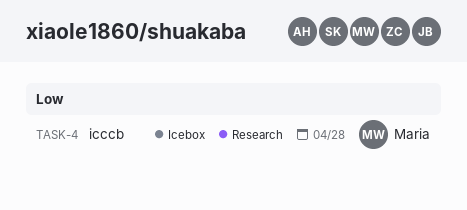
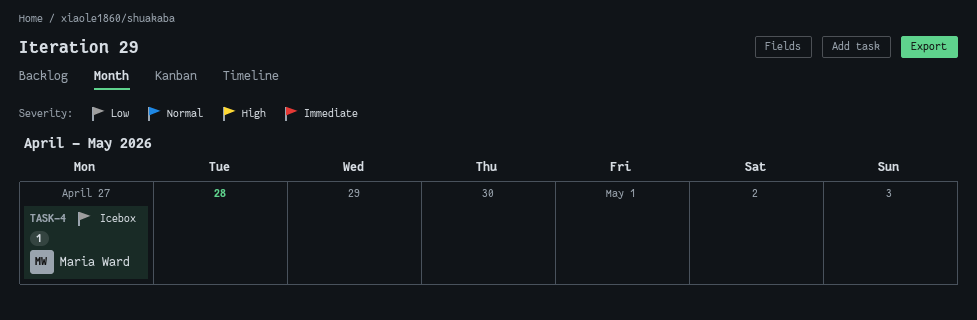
TASK-4, due: Apr 28 -> Apr 27

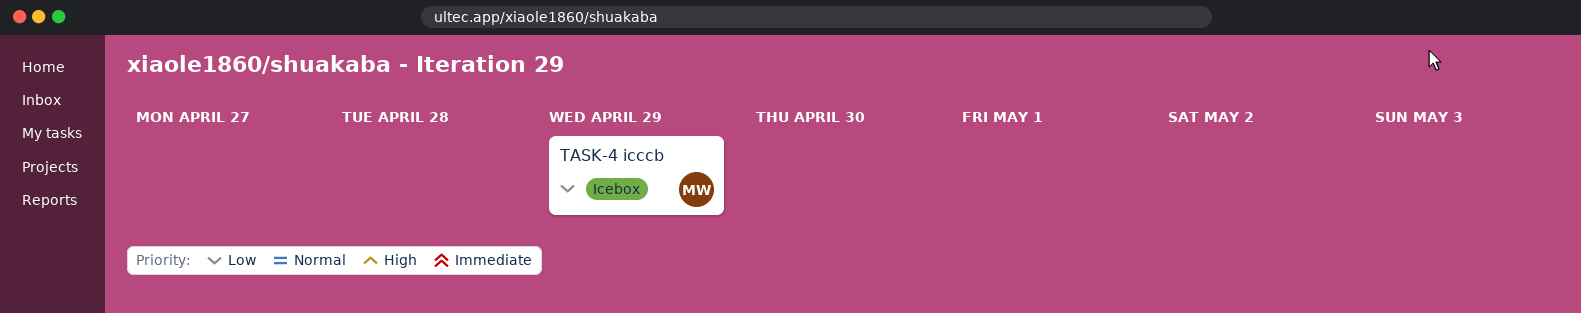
TASK-4, due: Apr 27 -> Apr 29

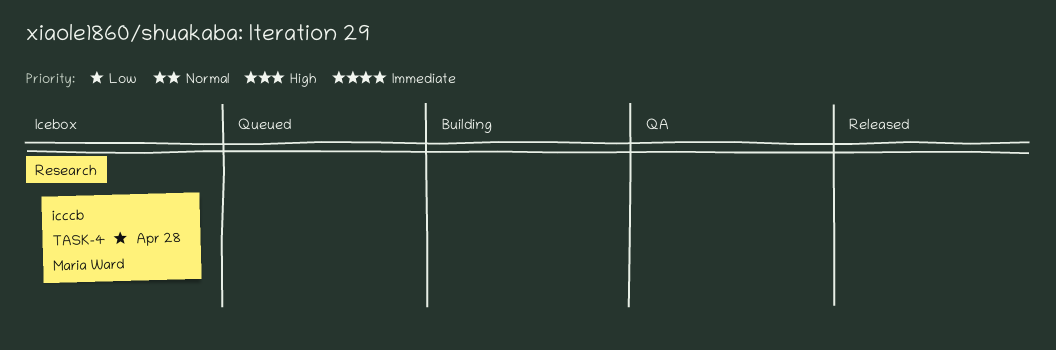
TASK-4, due: Apr 29 -> Apr 28

